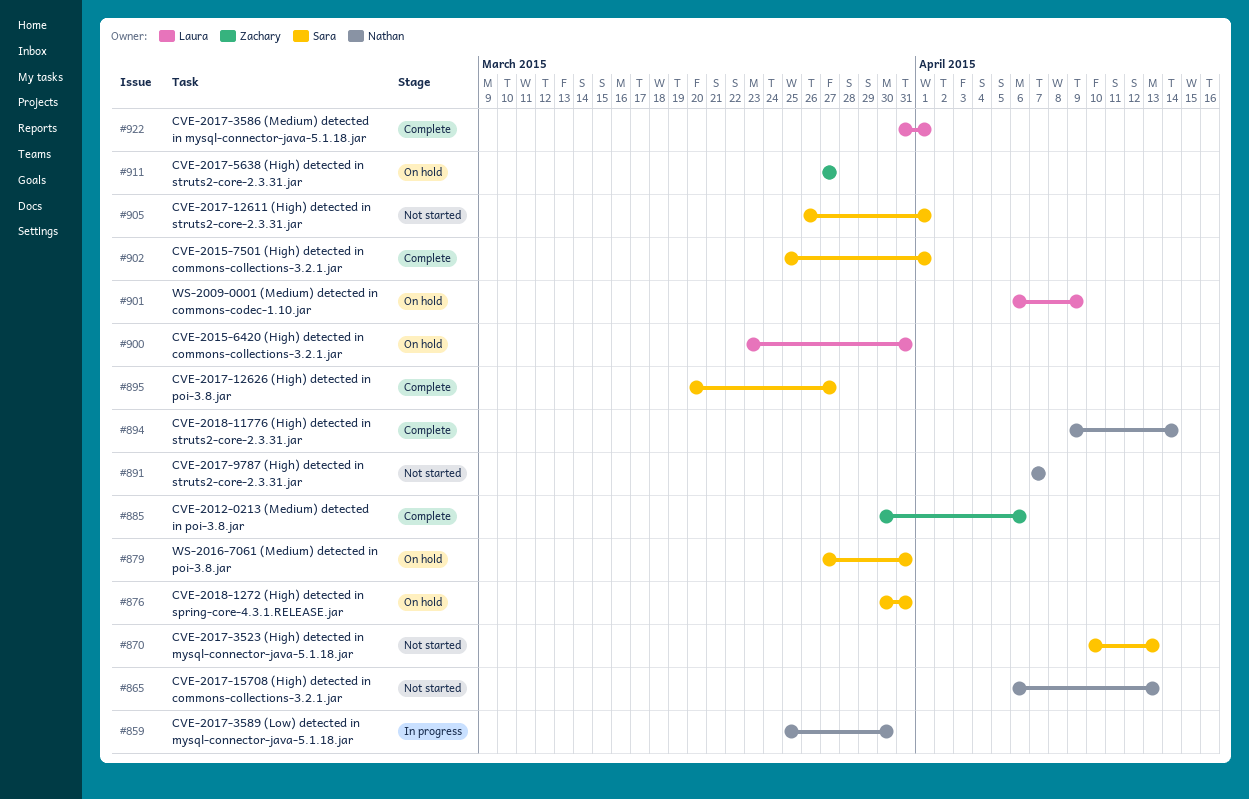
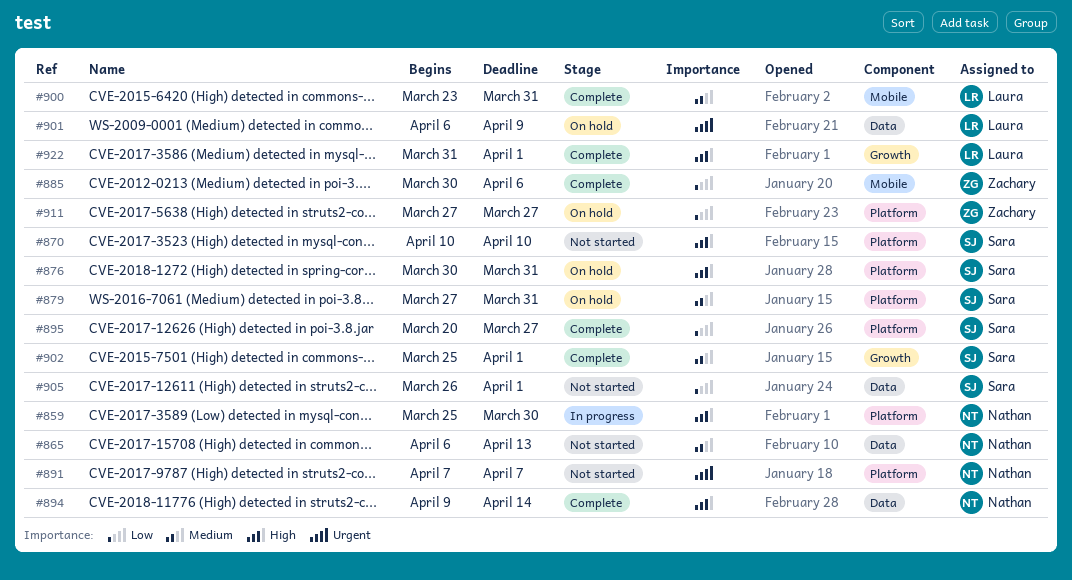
#870, due: Apr 13 -> Apr 10
#900, status: On hold -> Complete

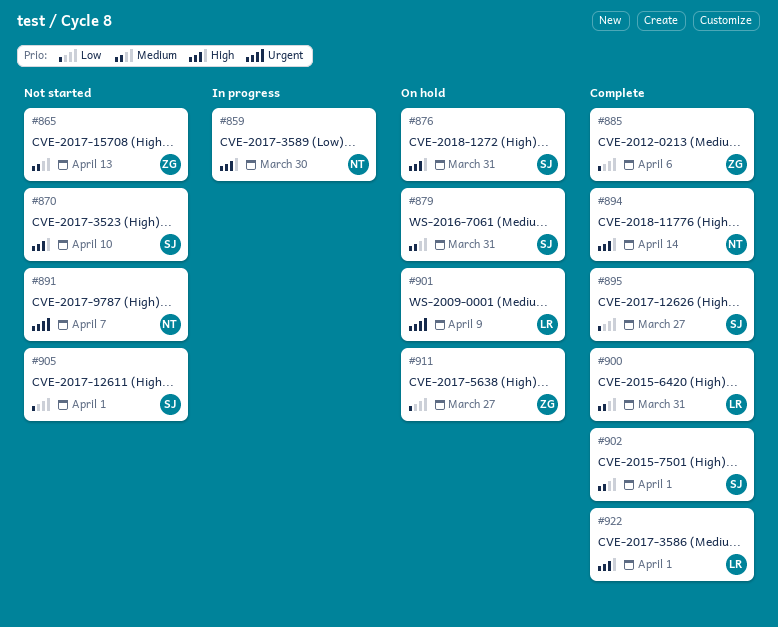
#865, owner: Nathan -> Zachary

